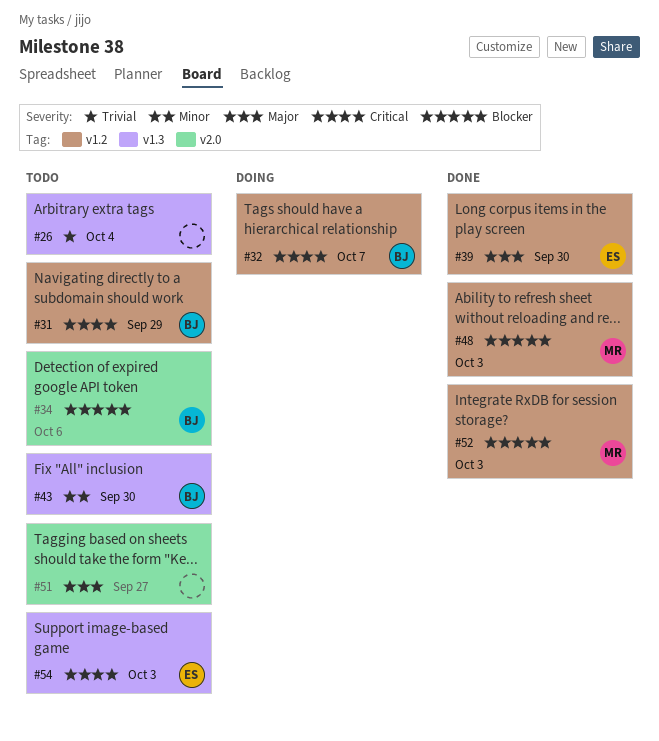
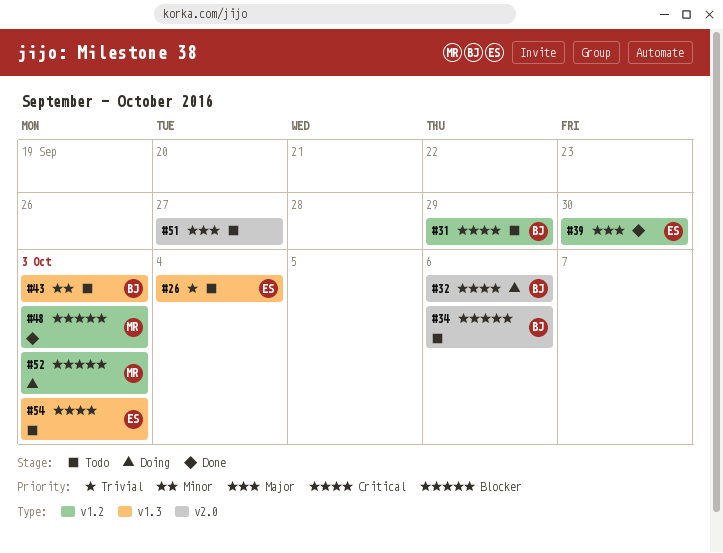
#26, owner: none -> ES
#32, label: v1.2 -> v2.0
#32, due: Oct 7 -> Oct 6
#43, due: Sep 30 -> Oct 3
#52, status: Done -> Doing

